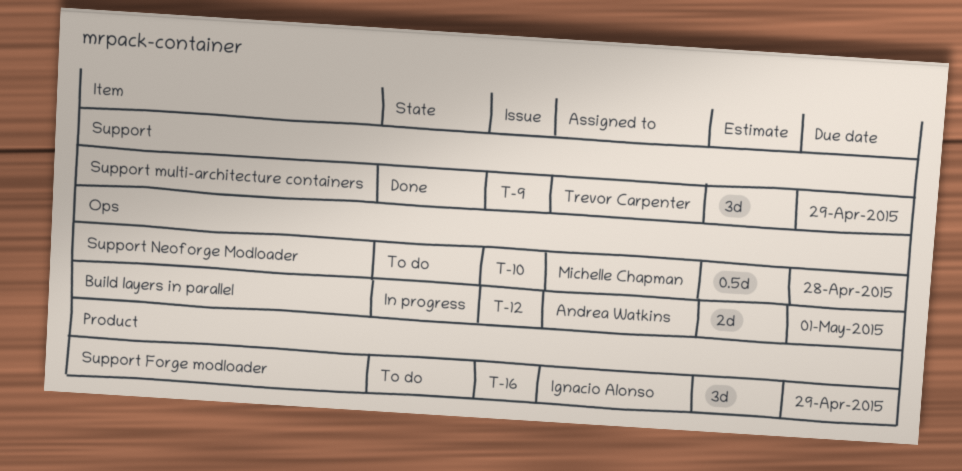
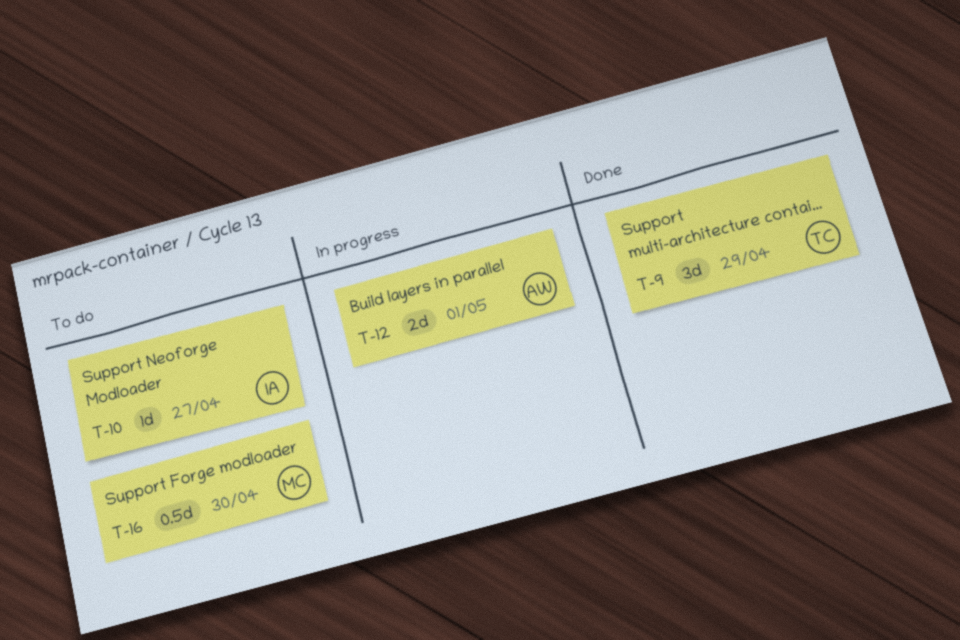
T-10, owner: Michelle Chapman -> Ignacio Alonso
T-10, estimate: 0.5d -> 1d
T-10, due: Apr 28 -> Apr 27
T-16, owner: Ignacio Alonso -> Michelle Chapman
T-16, estimate: 3d -> 0.5d
T-16, due: Apr 29 -> Apr 30

